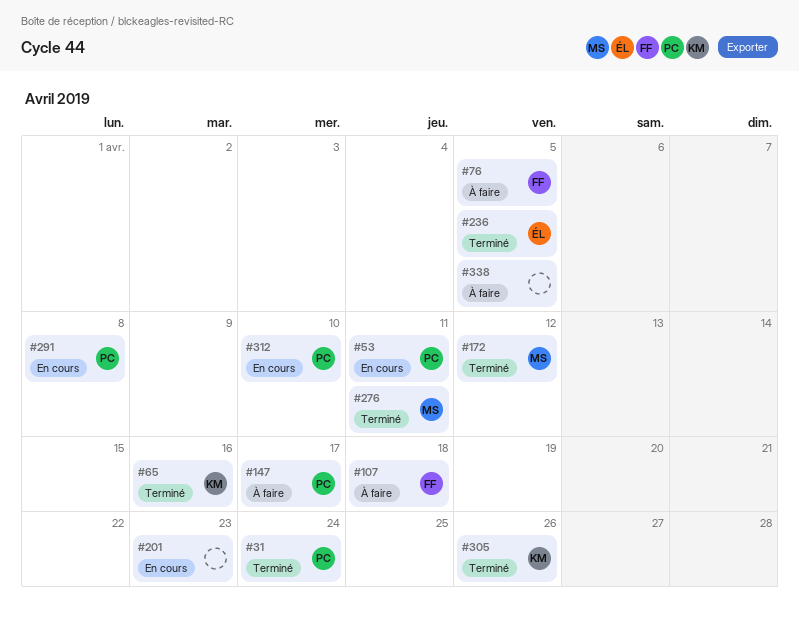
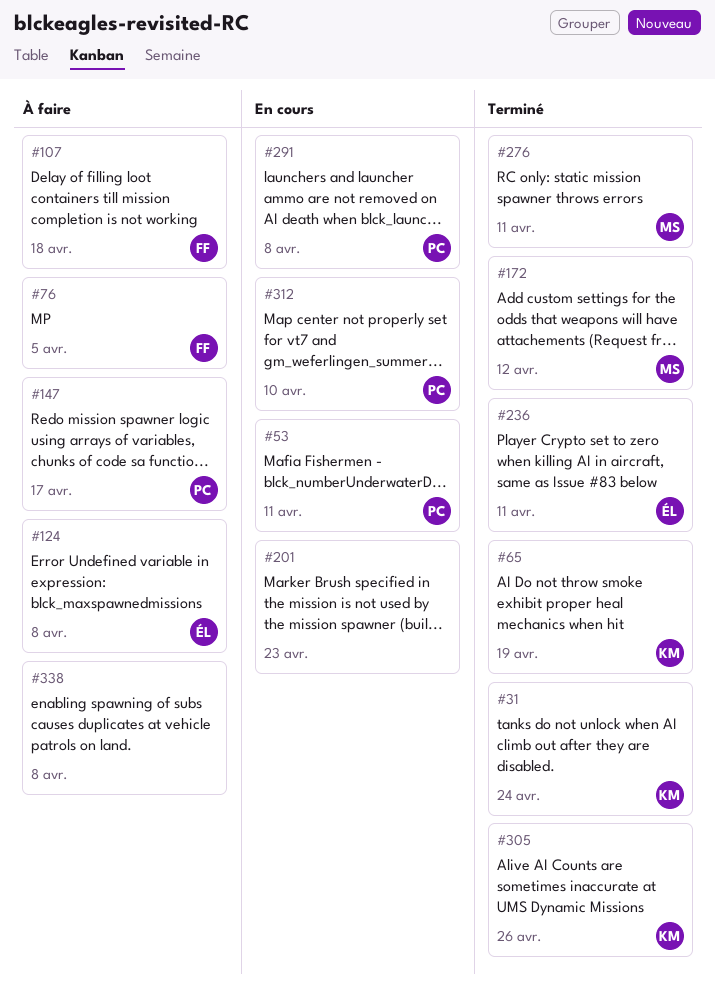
#31, owner: PC -> KM
#65, due: Apr 16 -> Apr 19
#124: none -> present
#236, due: Apr 5 -> Apr 11
#338, due: Apr 5 -> Apr 8

